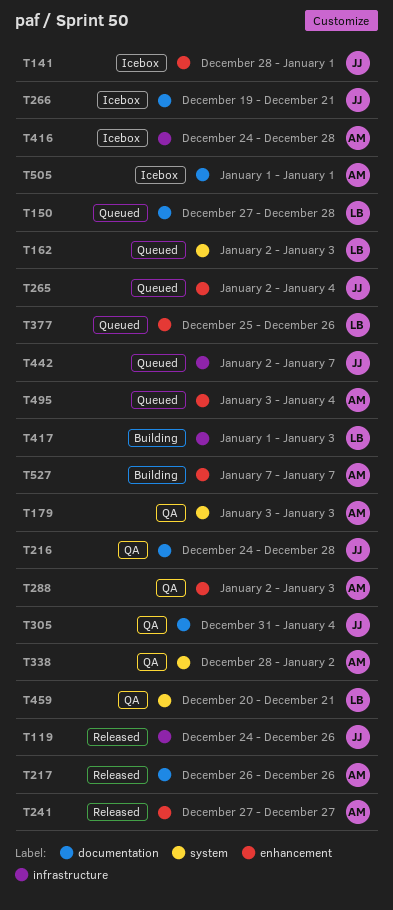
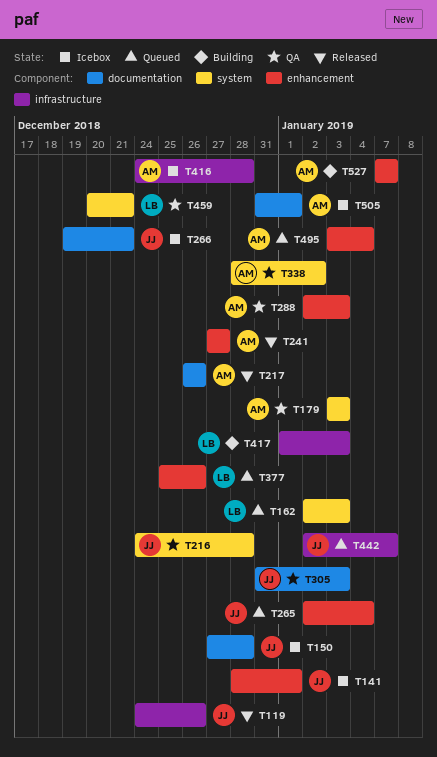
T150, status: Queued -> Icebox
T150, owner: LB -> JJ
T216, label: documentation -> system
T305, due: Jan 4 -> Jan 3
T505, start: Jan 1 -> Dec 31

